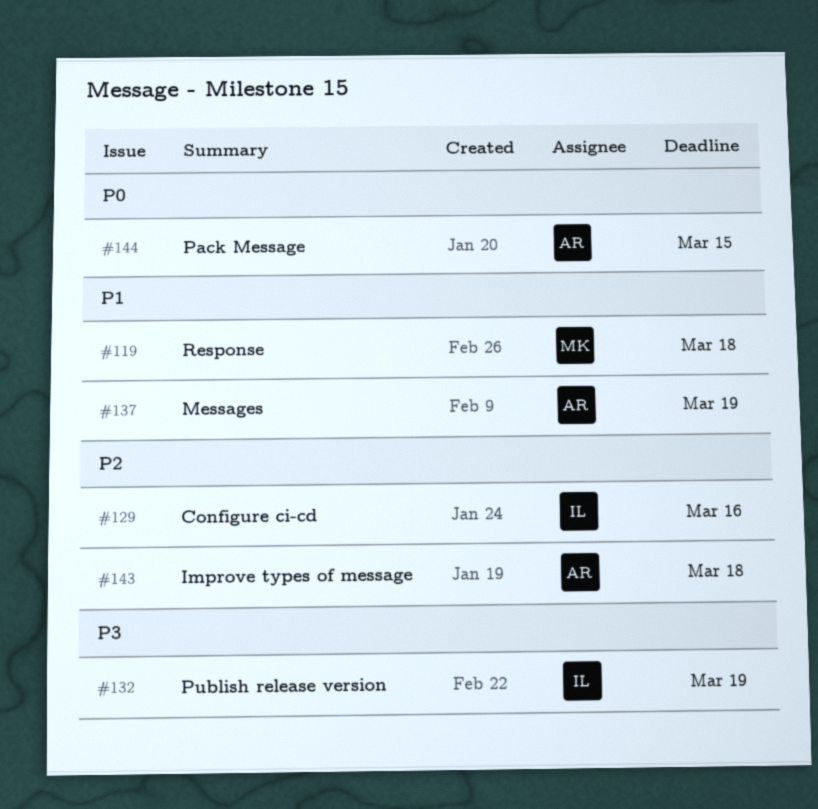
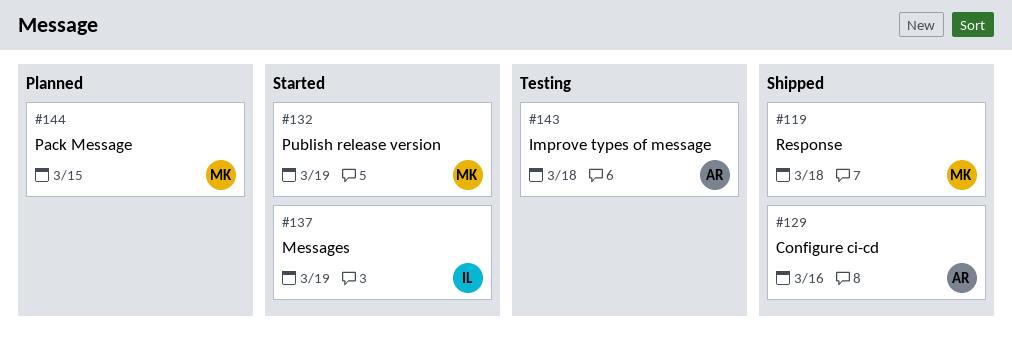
#129, owner: IL -> AR
#132, owner: IL -> MK
#137, owner: AR -> IL
#144, owner: AR -> MK

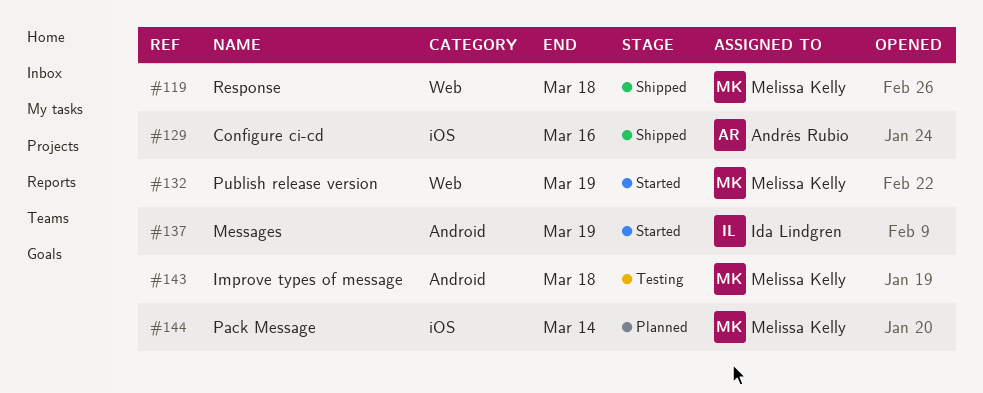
#143, owner: Andrés Rubio -> Melissa Kelly
#144, due: Mar 15 -> Mar 14

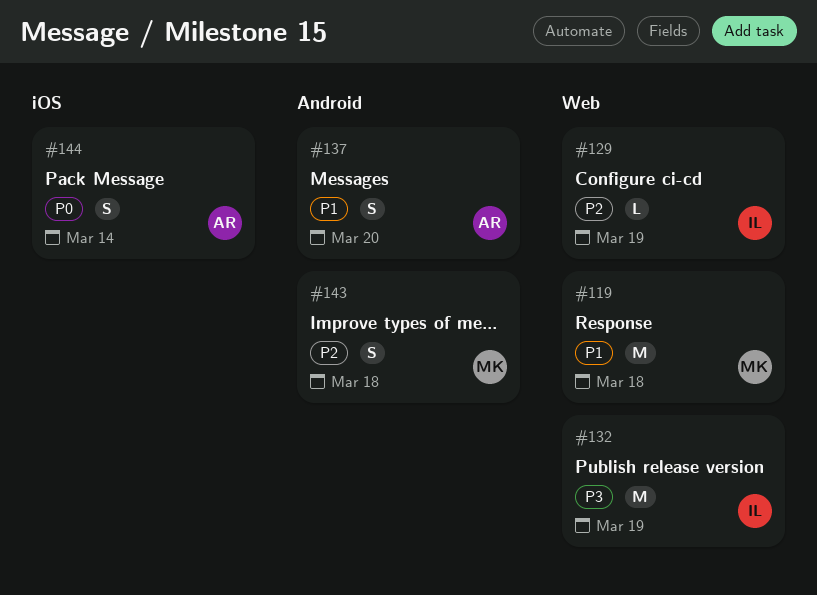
#129, owner: Andrés Rubio -> Ida Lindgren
#129, label: iOS -> Web
#129, due: Mar 16 -> Mar 19
#132, owner: Melissa Kelly -> Ida Lindgren
#137, owner: Ida Lindgren -> Andrés Rubio
#137, due: Mar 19 -> Mar 20
#144, owner: Melissa Kelly -> Andrés Rubio

